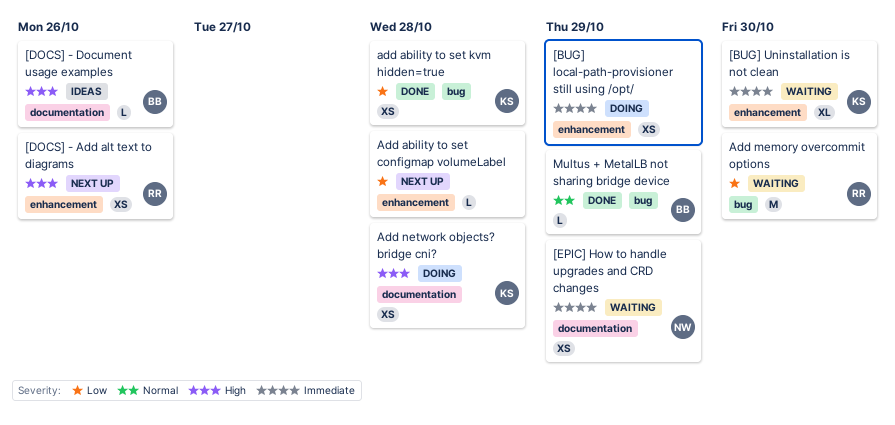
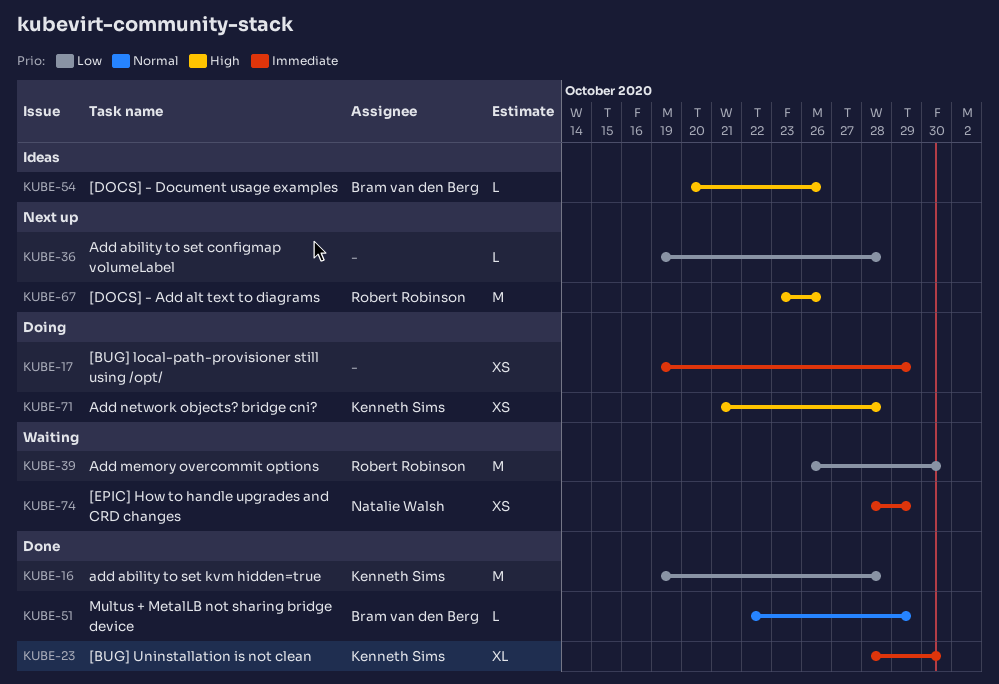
[BUG] Uninstallation is not clean, status: Waiting -> Done
[DOCS] - Add alt text to diagrams, estimate: XS -> M
add ability to set kvm hidden=true, estimate: XS -> M

